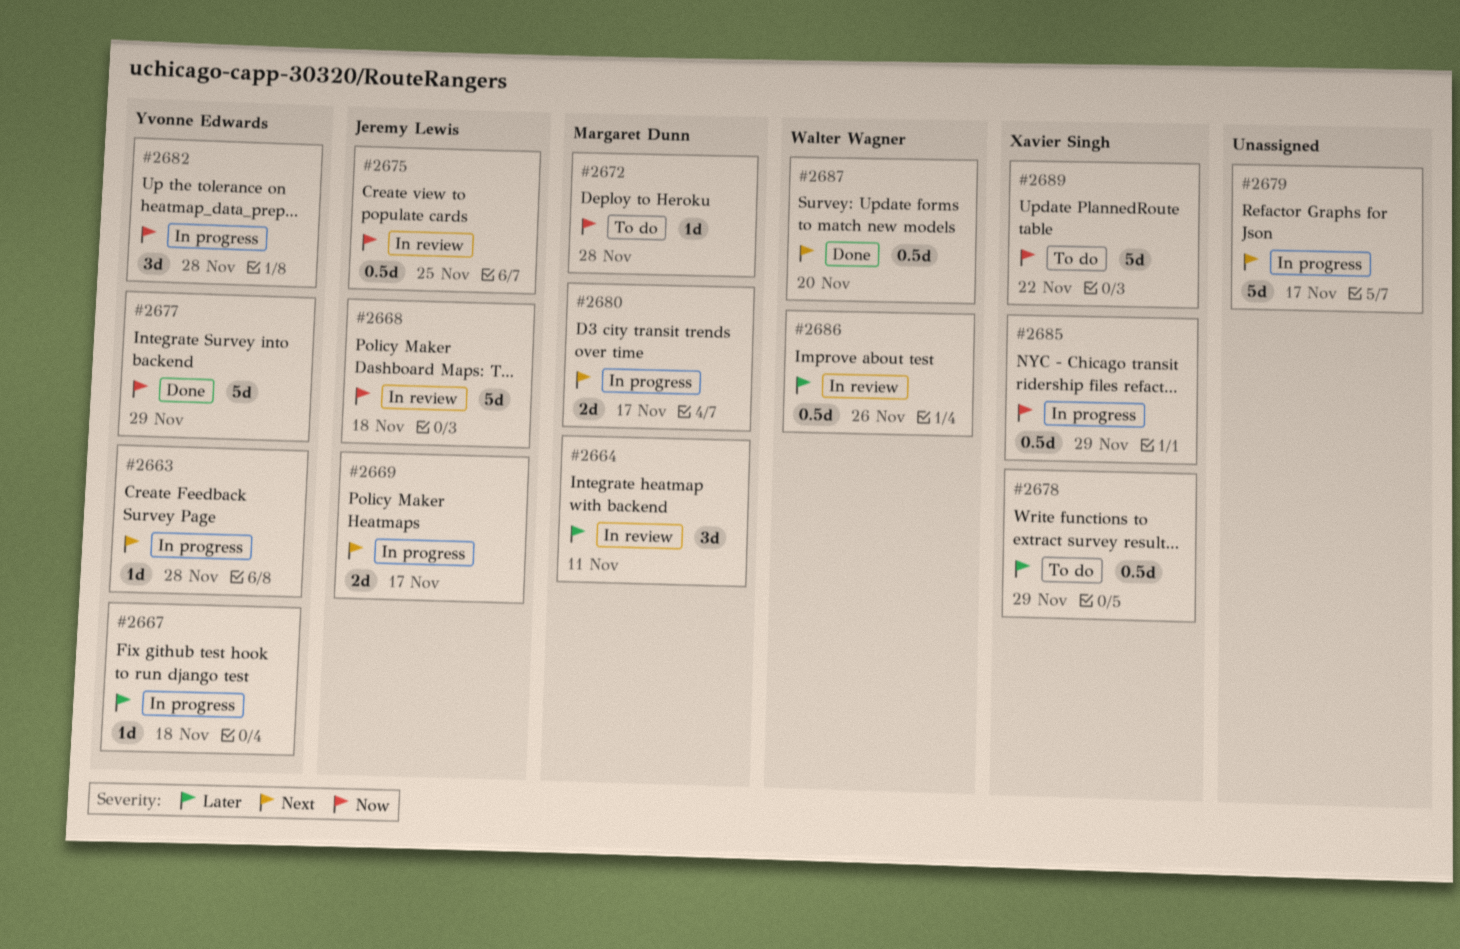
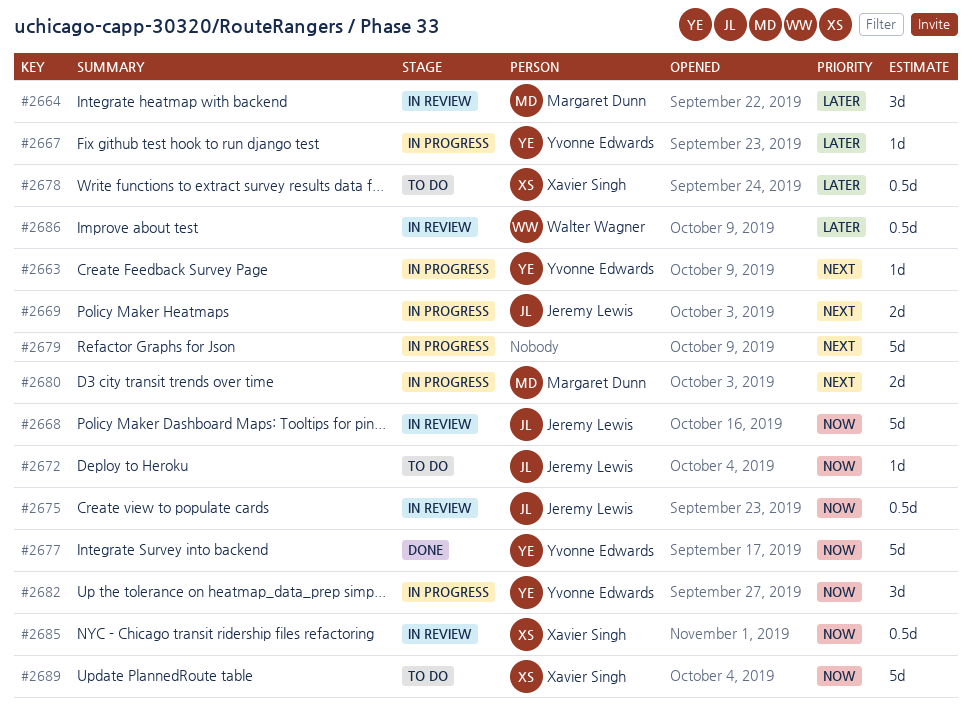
#2672, owner: Margaret Dunn -> Jeremy Lewis
#2685, status: In progress -> In review
#2687: present -> none

